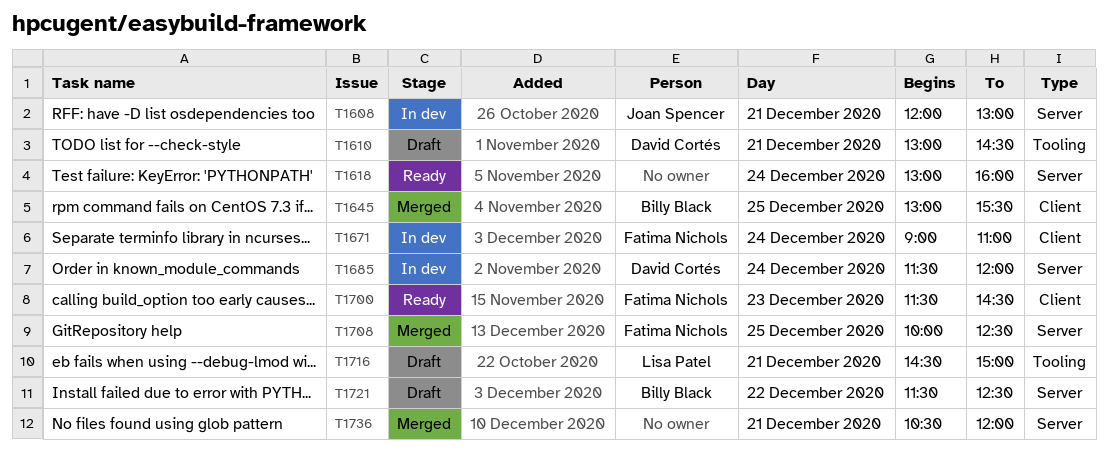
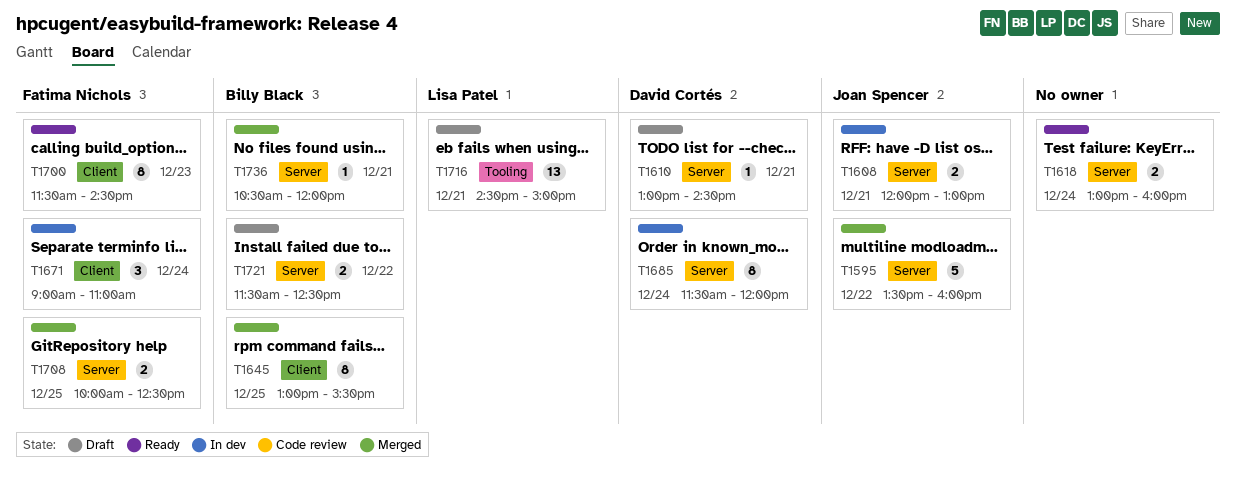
T1595: none -> present
T1610, label: Tooling -> Server
T1736, owner: none -> Billy Black

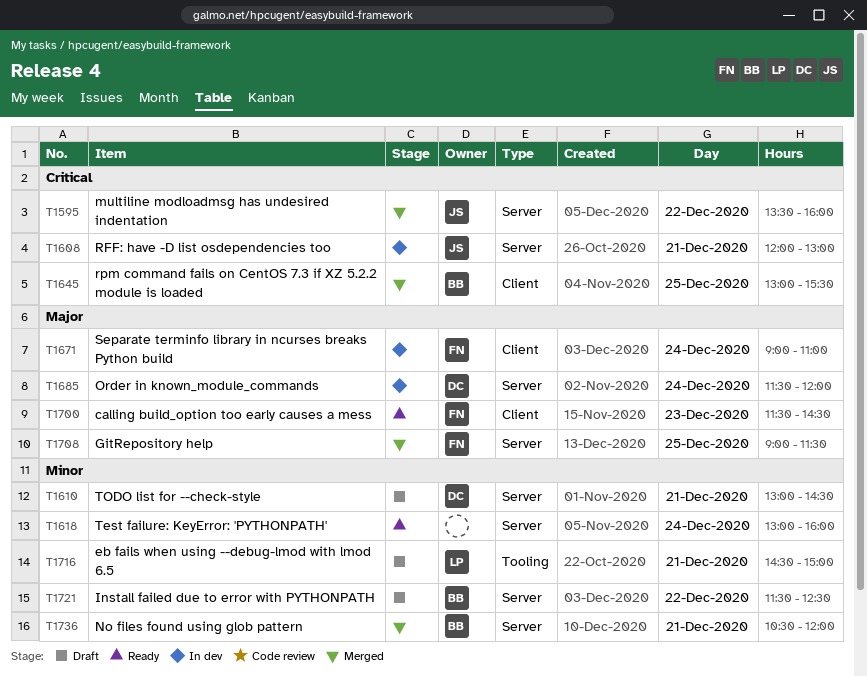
T1708, begins: 10:00 -> 09:00
T1708, ends: 12:30 -> 11:30

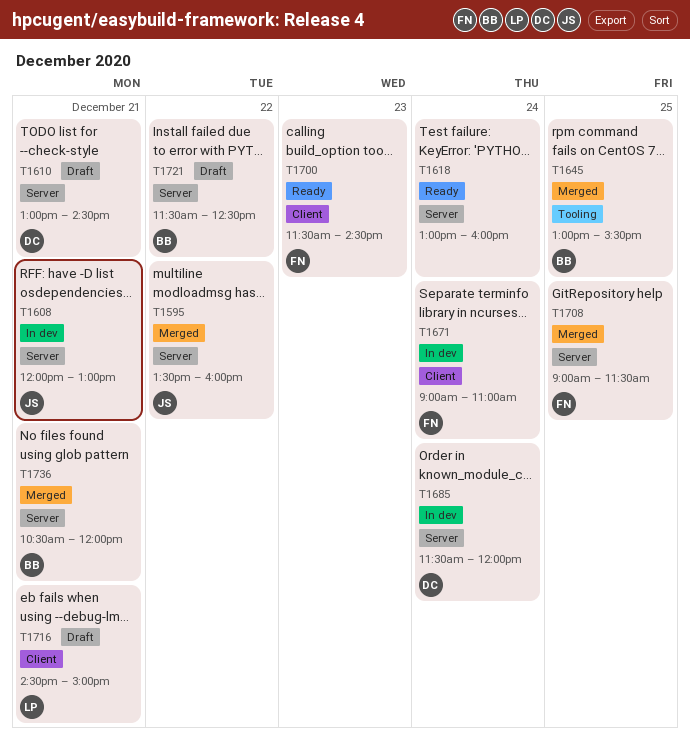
T1645, label: Client -> Tooling
T1716, label: Tooling -> Client

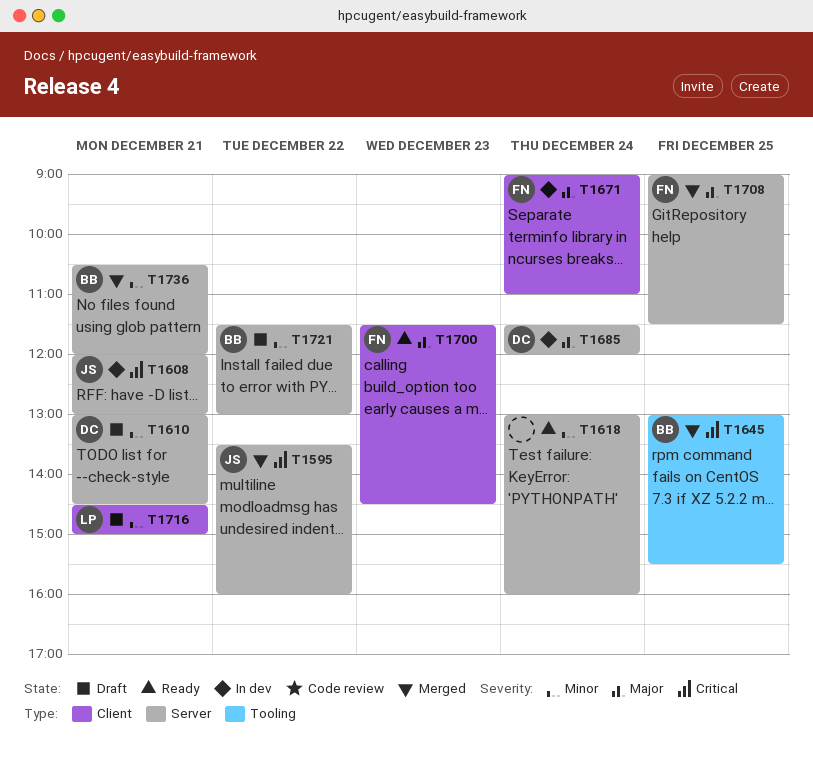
T1721, ends: 12:30 -> 13:00

